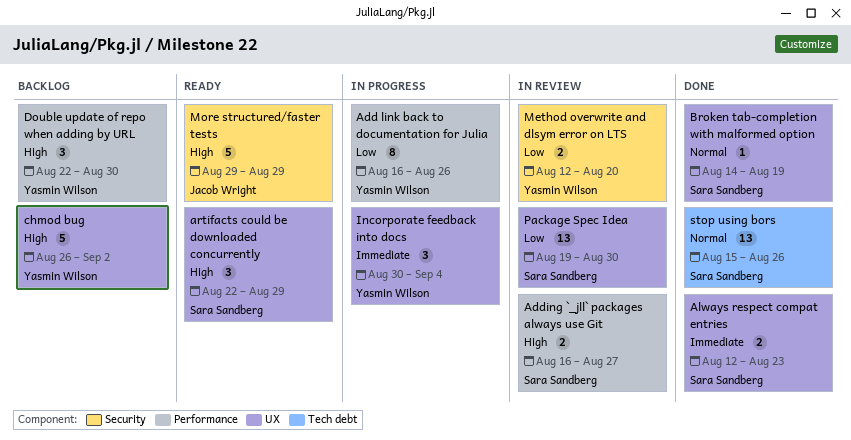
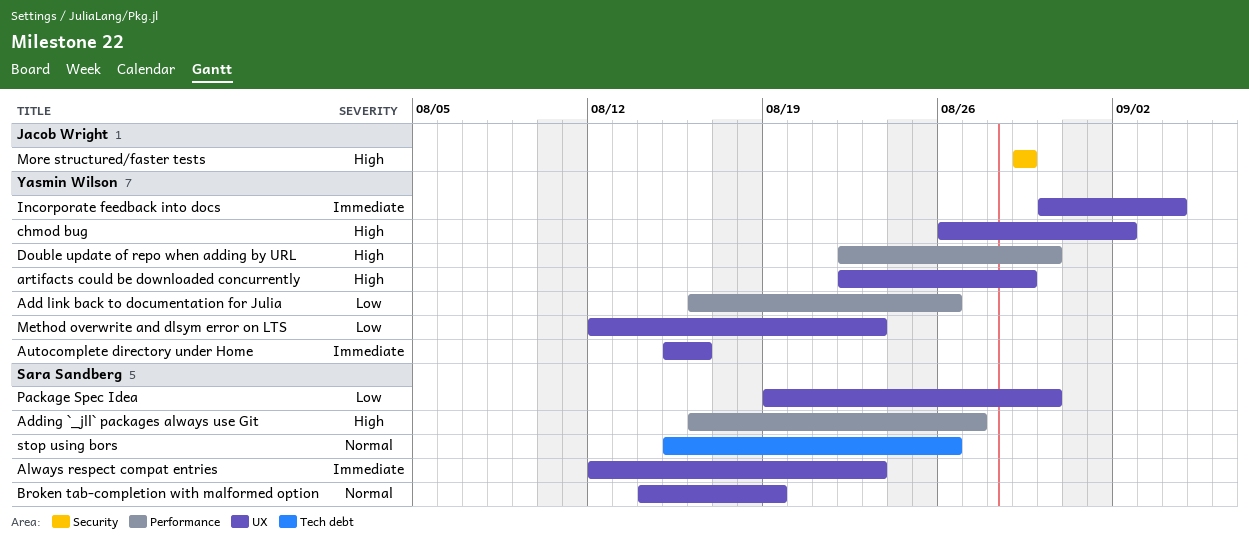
artifacts could be downloaded concurrently, owner: Sara Sandberg -> Yasmin Wilson
Autocomplete directory under Home: none -> present
Method overwrite and dlsym error on LTS, label: Security -> UX
Method overwrite and dlsym error on LTS, due: Aug 20 -> Aug 23

